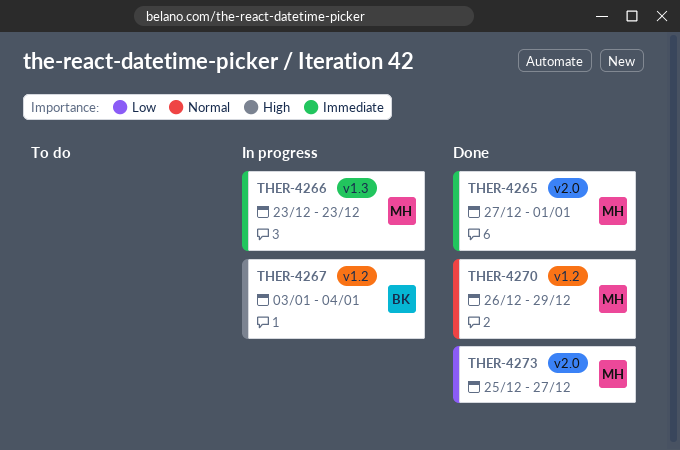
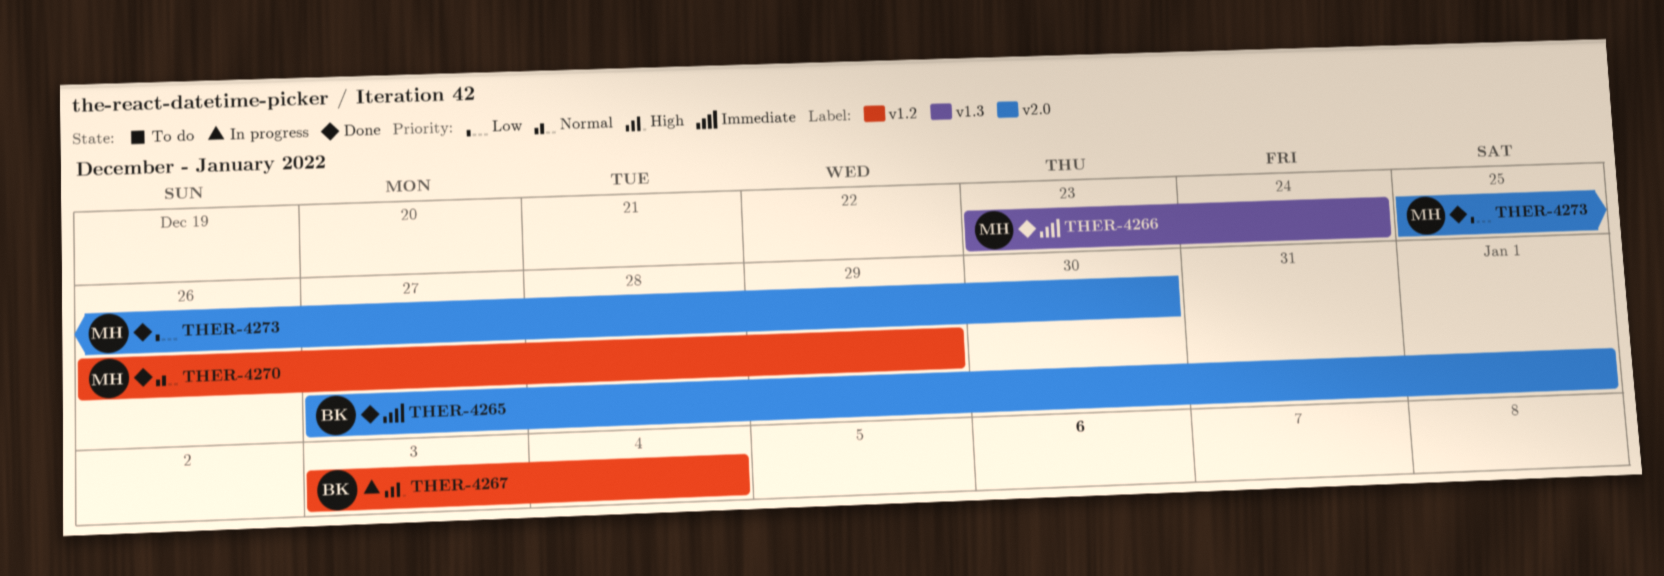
THER-4265, owner: MH -> BK
THER-4266, status: In progress -> Done
THER-4266, due: Dec 23 -> Dec 24
THER-4273, due: Dec 27 -> Dec 30

